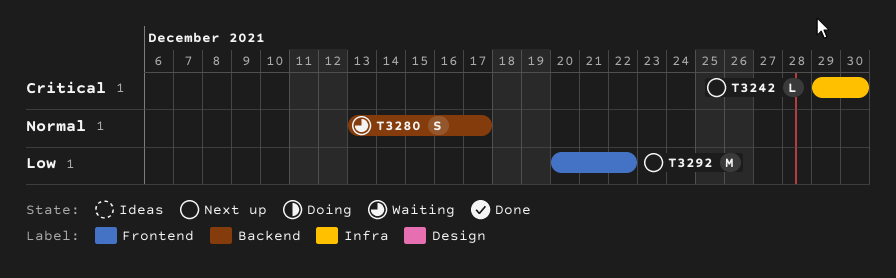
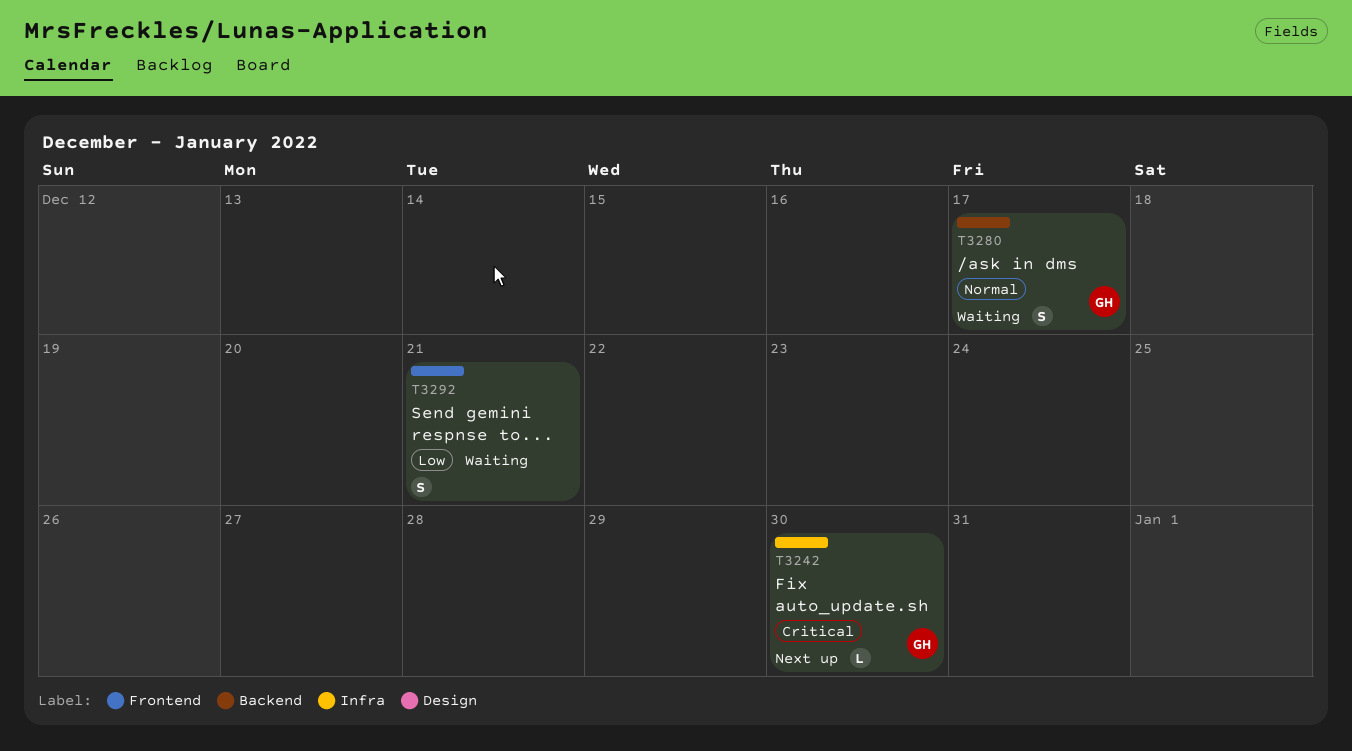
T3292, status: Next up -> Waiting
T3292, estimate: M -> S
T3292, due: Dec 22 -> Dec 21

